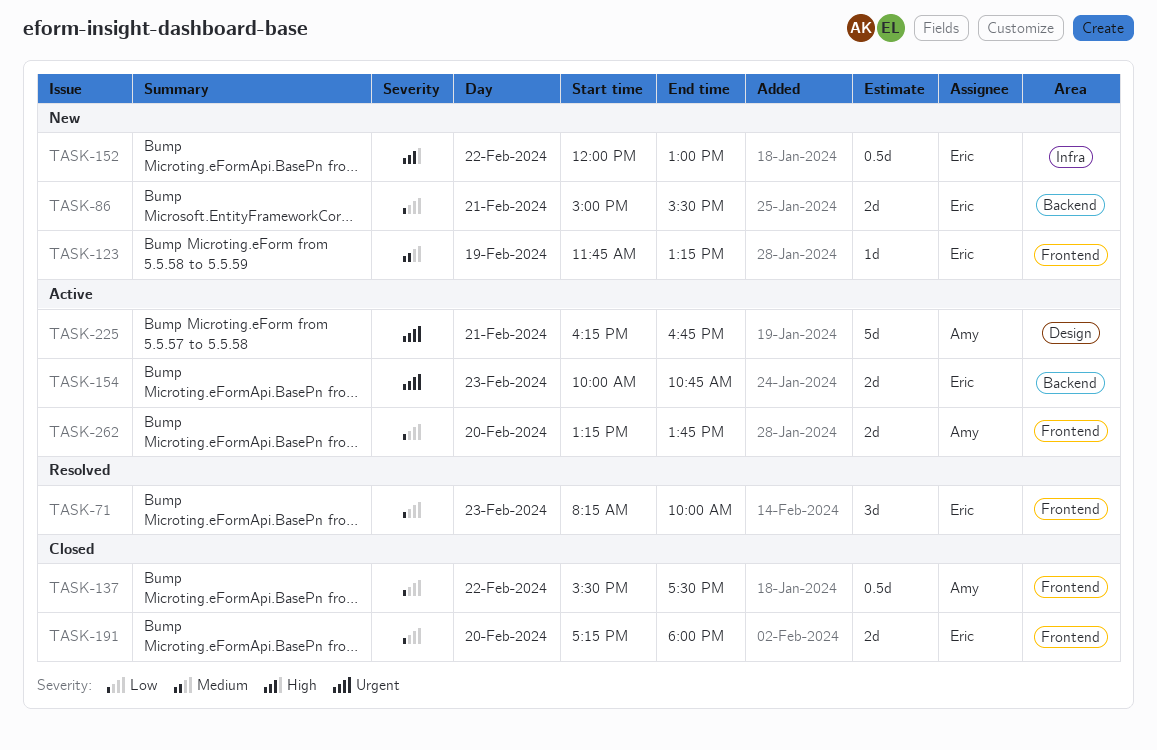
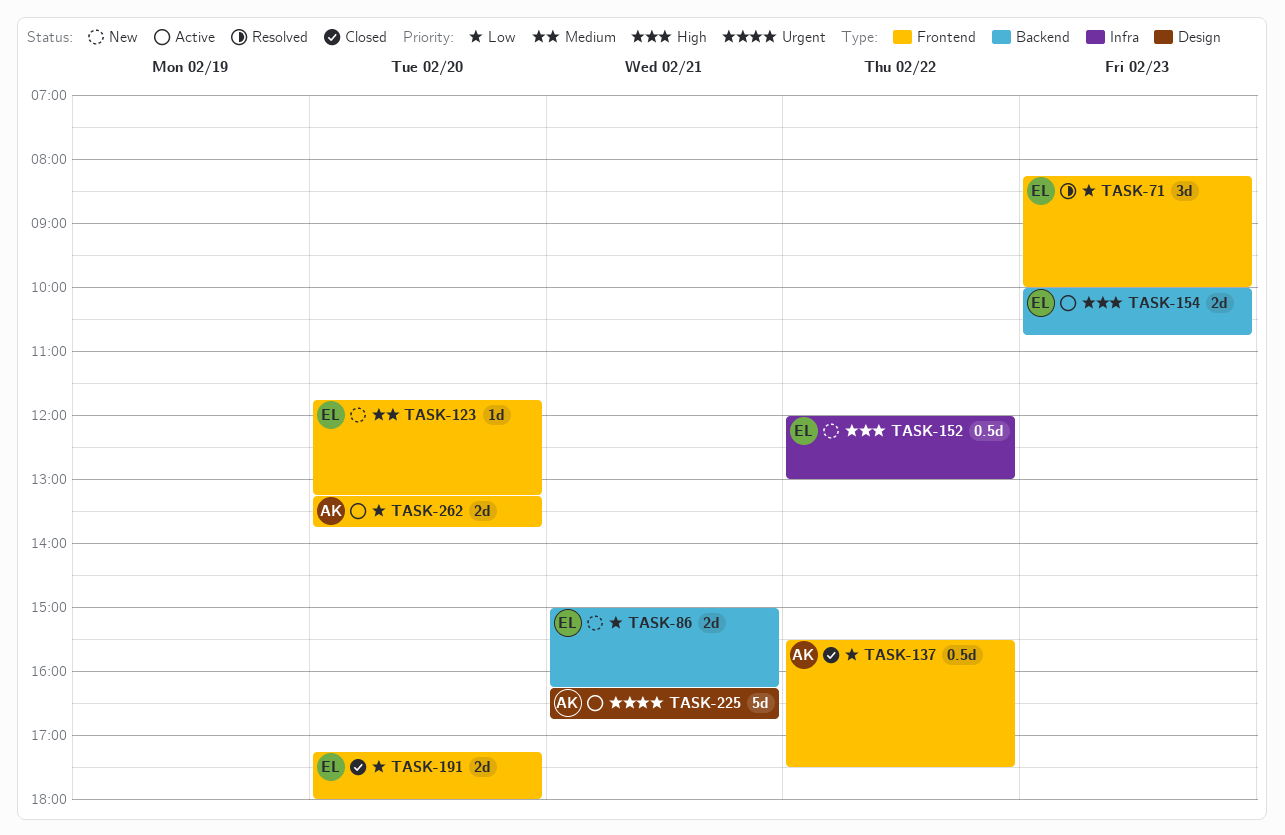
TASK-86, ends: 15:30 -> 16:15
TASK-123, day: Feb 19 -> Feb 20
TASK-154, priority: Urgent -> High

